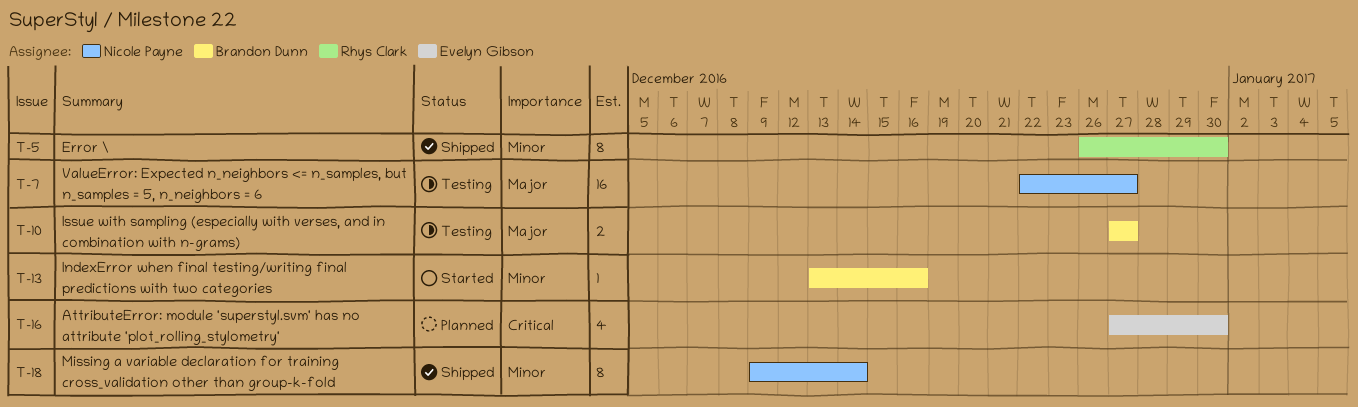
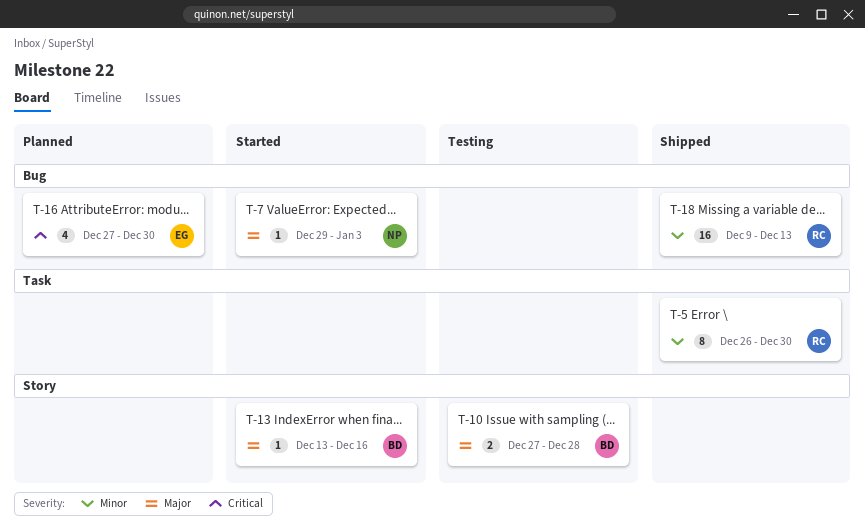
T-7, status: Testing -> Started
T-7, estimate: 16 -> 1
T-7, start: Dec 22 -> Dec 29
T-7, due: Dec 27 -> Jan 3
T-10, due: Dec 27 -> Dec 28
T-13, priority: Minor -> Major
T-18, owner: Nicole Payne -> Rhys Clark
T-18, estimate: 8 -> 16
T-18, due: Dec 14 -> Dec 13

